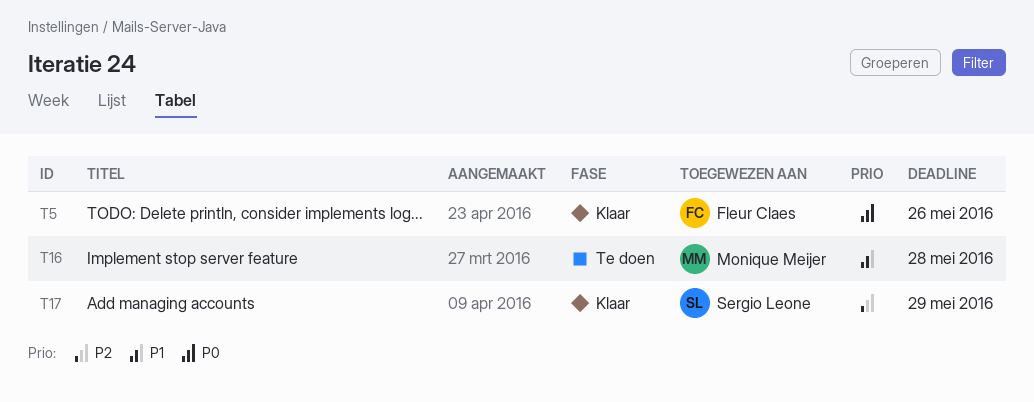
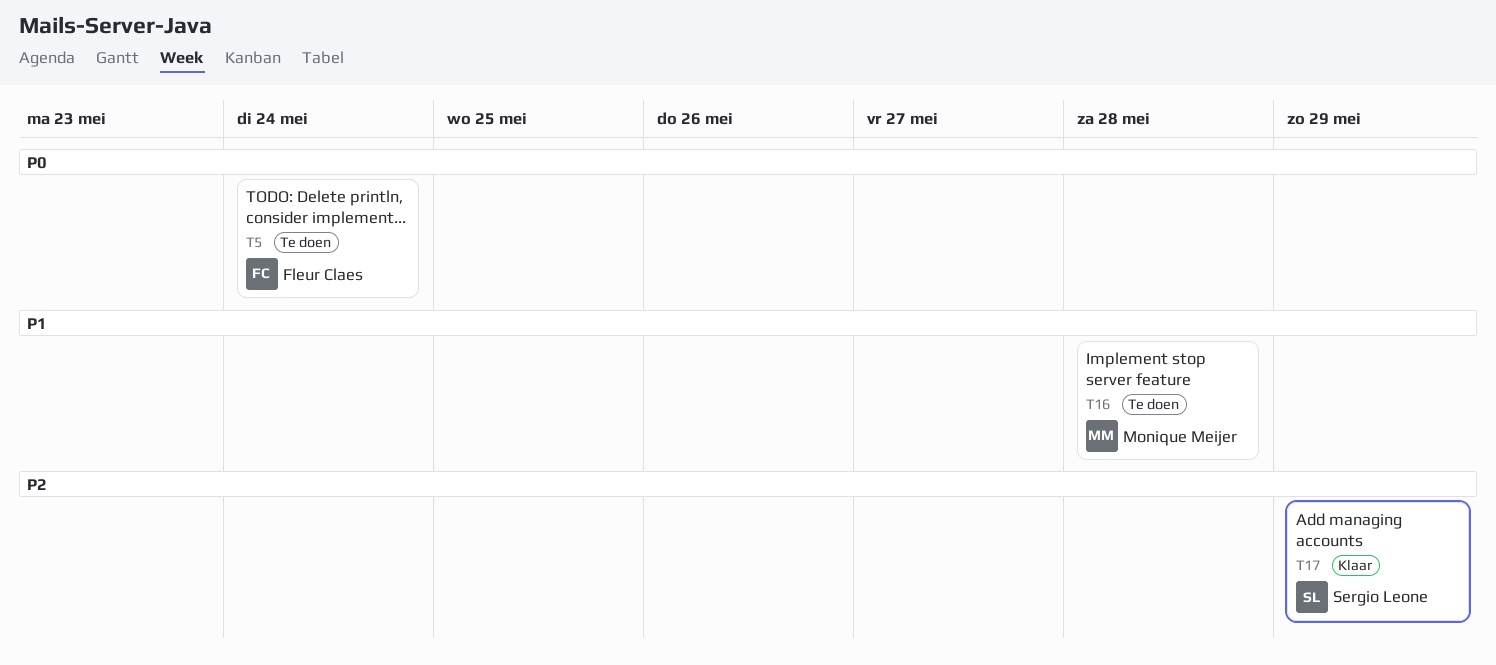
T5, status: Klaar -> Te doen
T5, due: May 26 -> May 24

